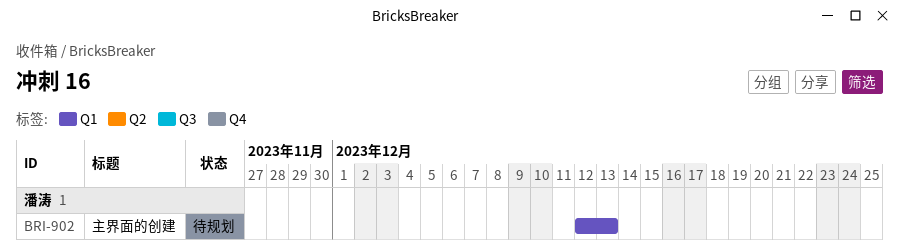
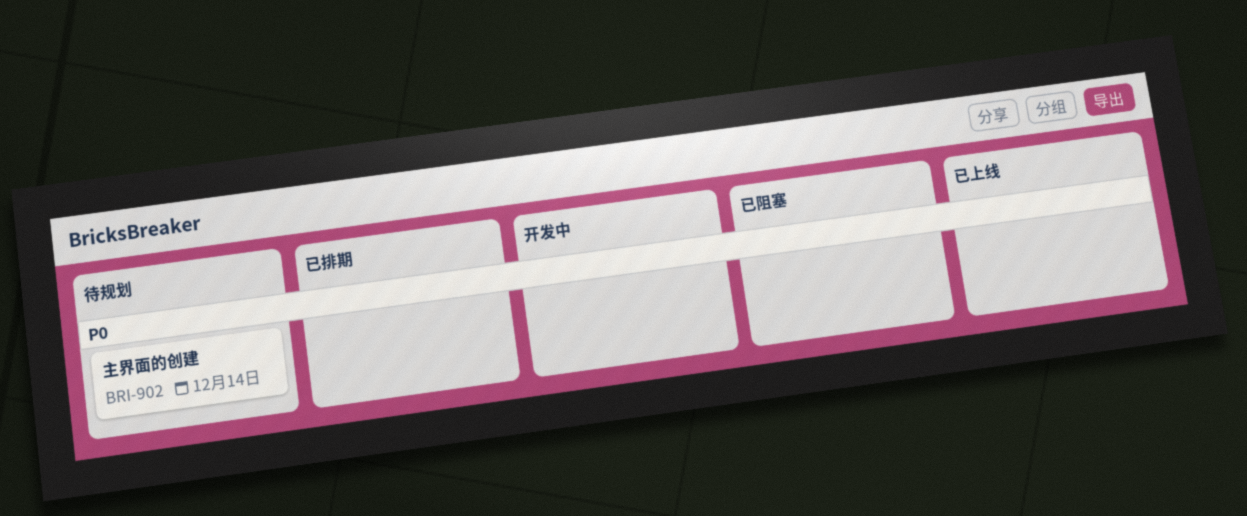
BRI-902, due: Dec 13 -> Dec 14

